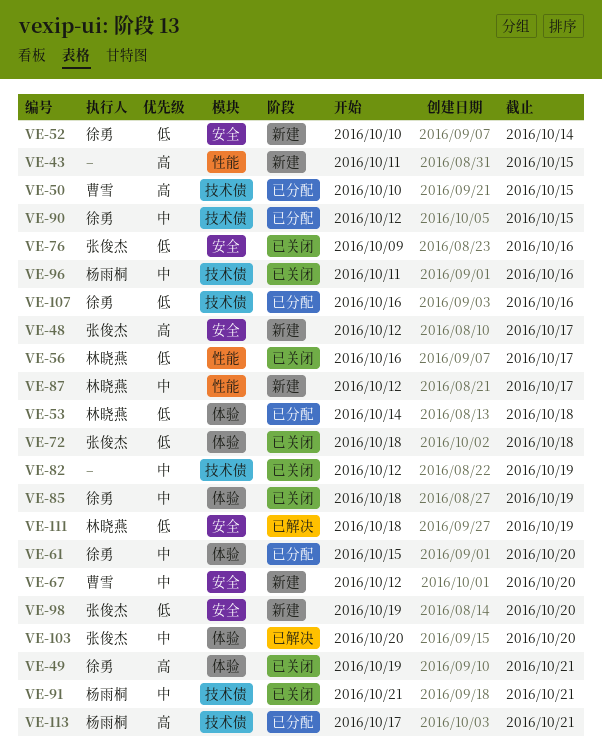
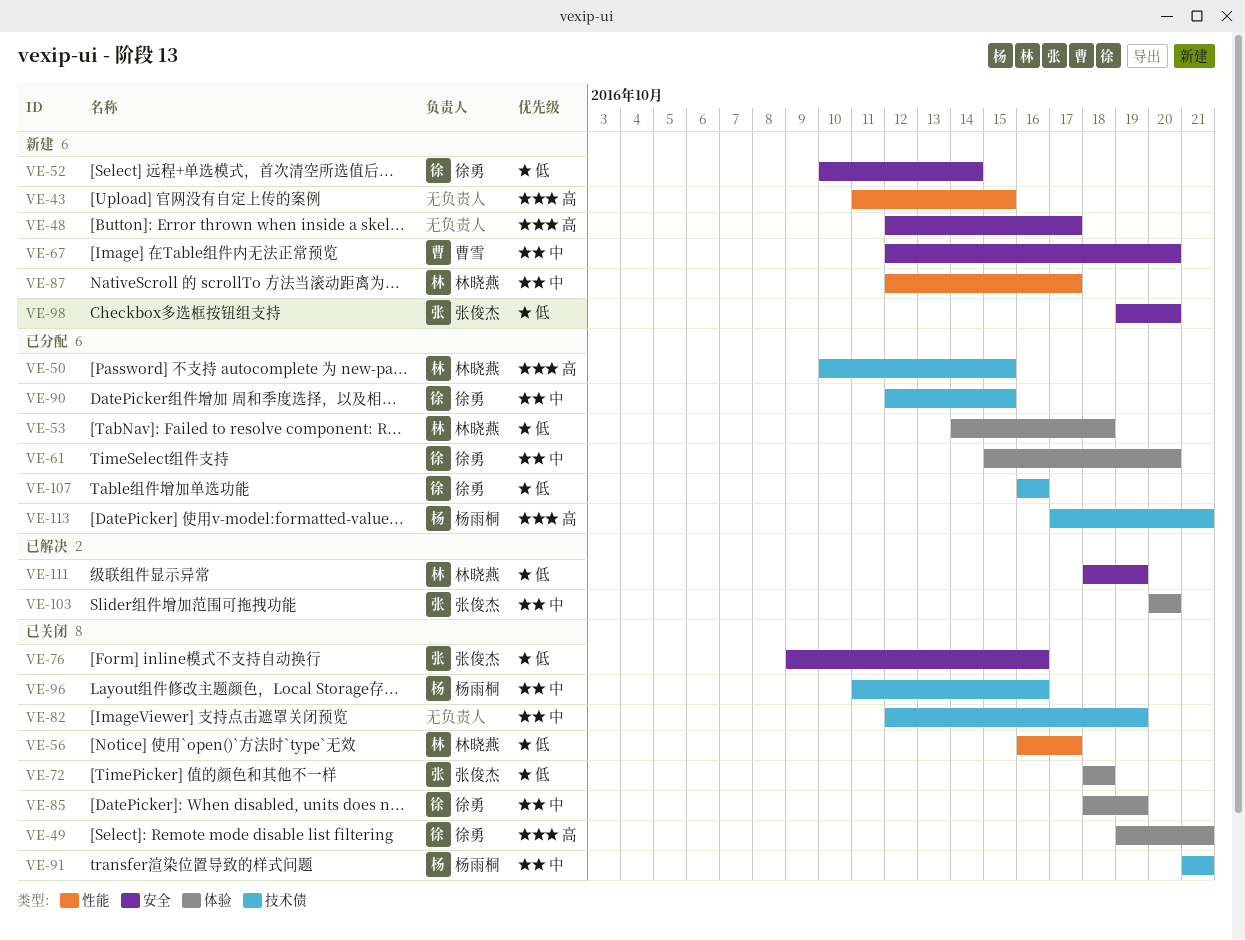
VE-48, owner: 张俊杰 -> none
VE-50, owner: 曹雪 -> 林晓燕

